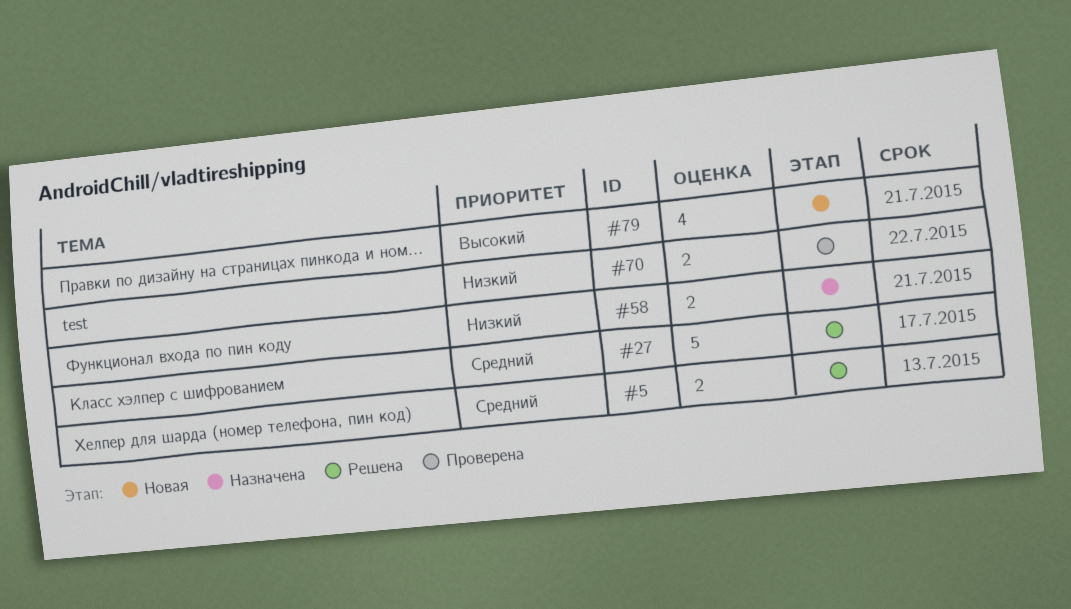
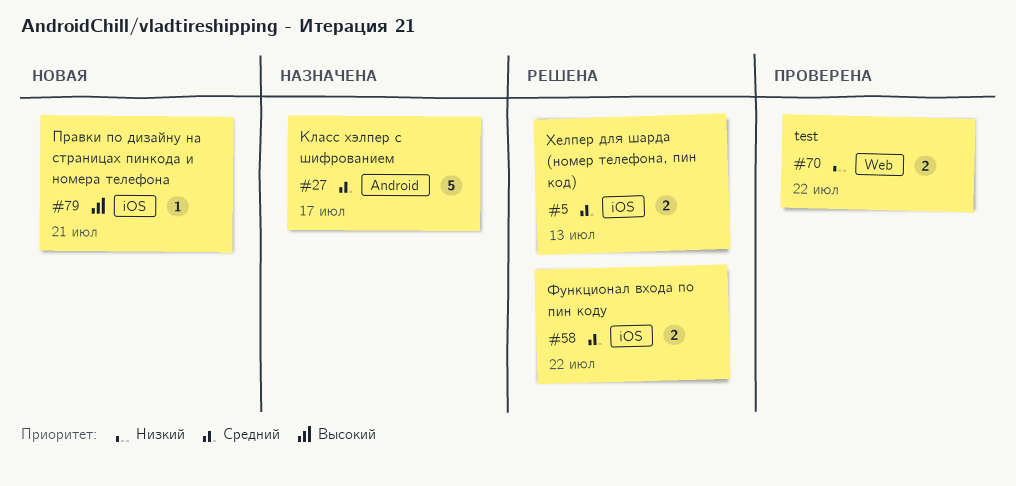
#27, status: Решена -> Назначена
#58, status: Назначена -> Решена
#58, priority: Низкий -> Средний
#58, due: Jul 21 -> Jul 22
#79, estimate: 4 -> 1

